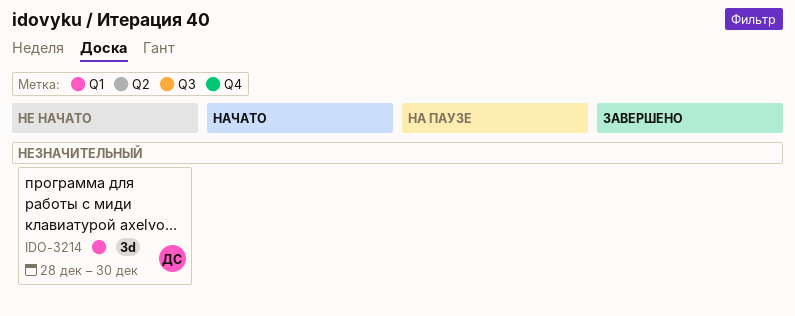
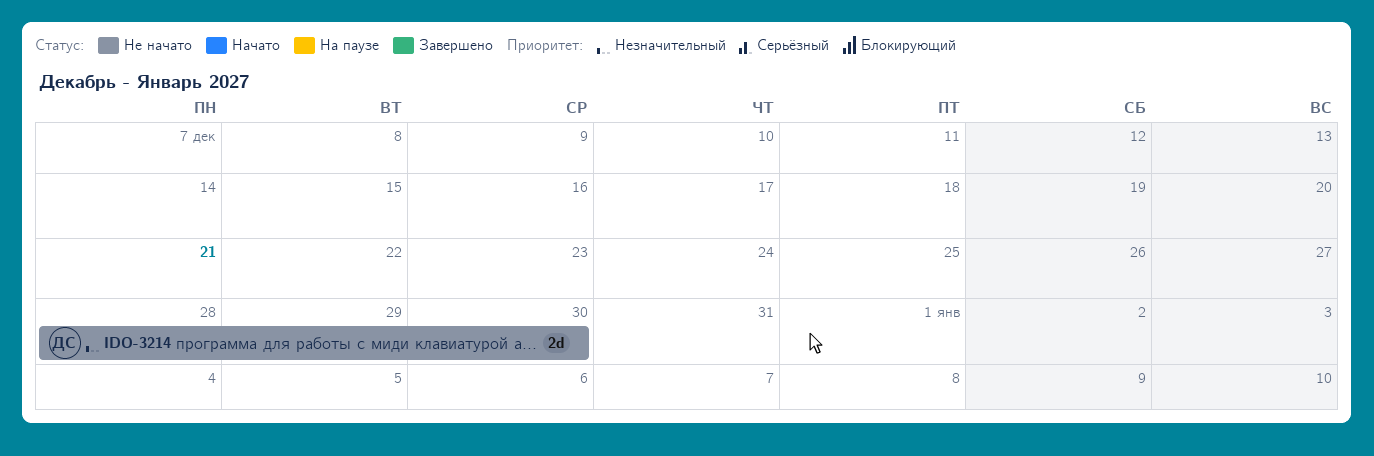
IDO-3214, estimate: 3d -> 2d

